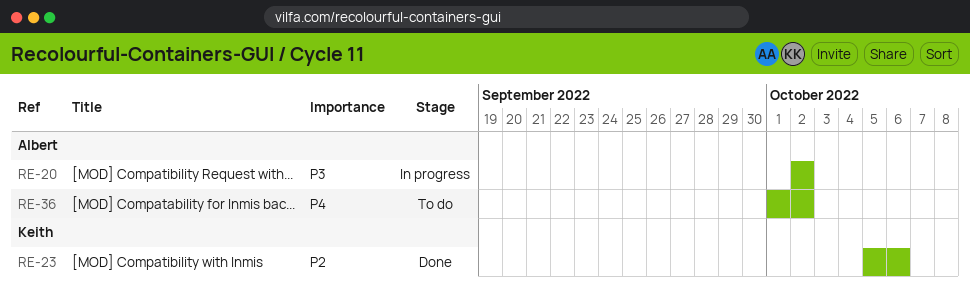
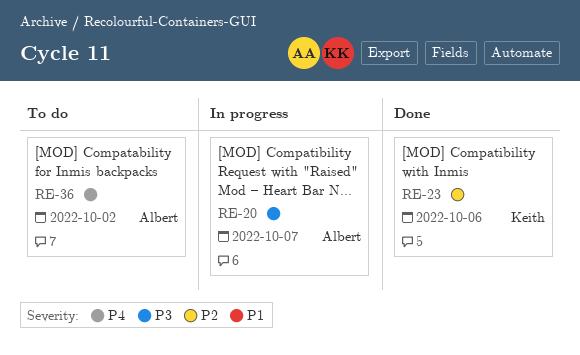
RE-20, due: Oct 2 -> Oct 7

